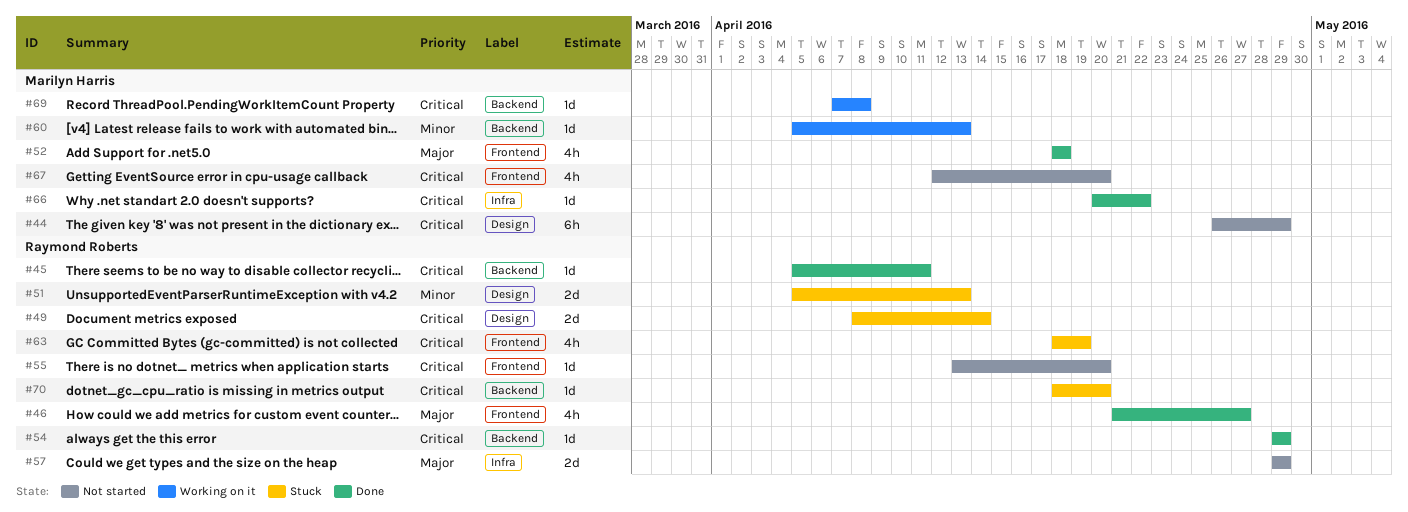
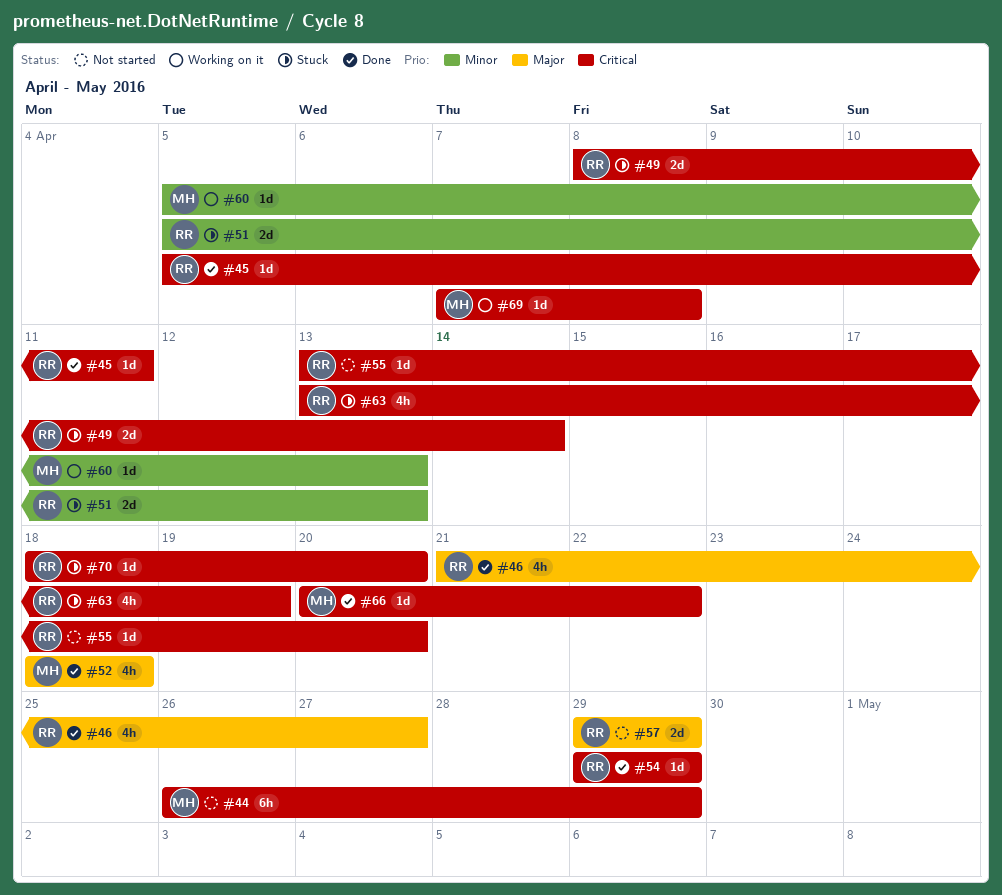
#63, start: Apr 18 -> Apr 13
#67: present -> none

